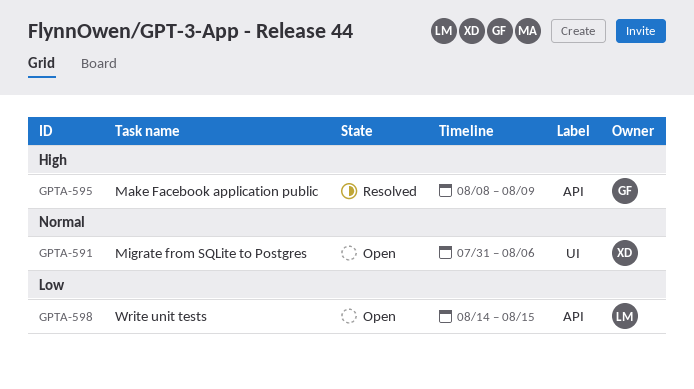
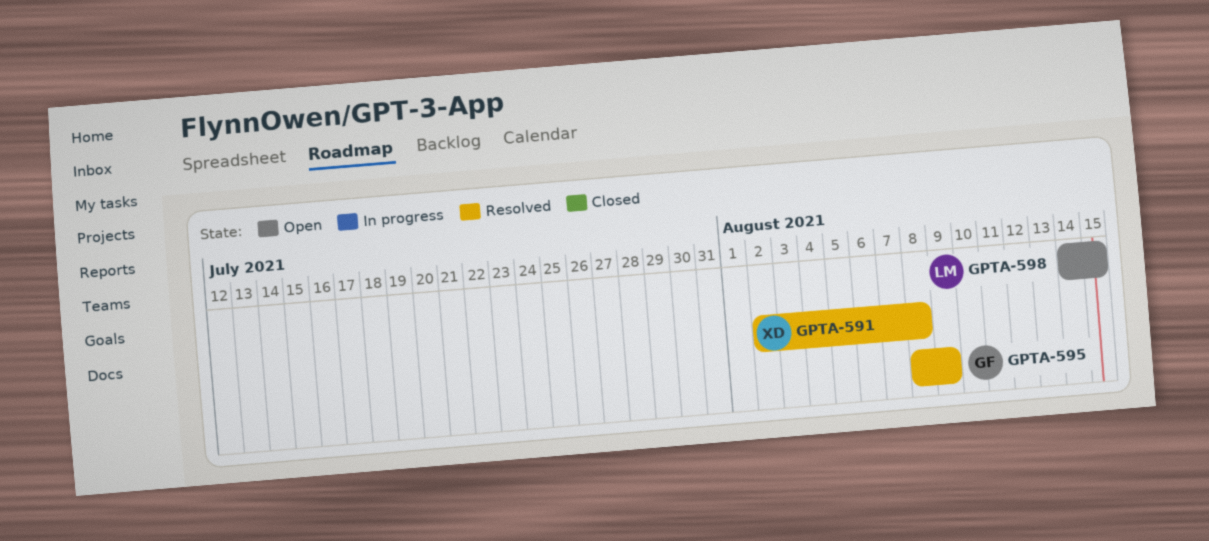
GPTA-591, status: Open -> Resolved
GPTA-591, start: Jul 31 -> Aug 2
GPTA-591, due: Aug 6 -> Aug 8

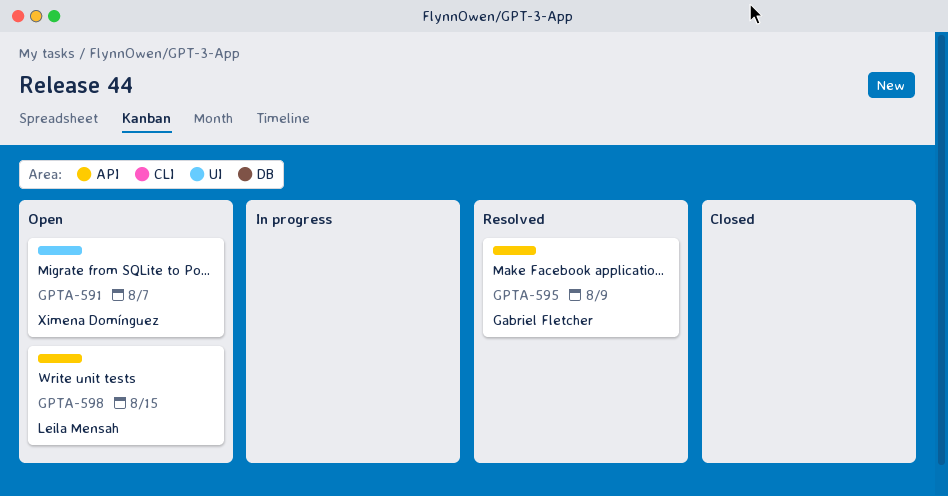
GPTA-591, status: Resolved -> Open
GPTA-591, due: Aug 8 -> Aug 7

